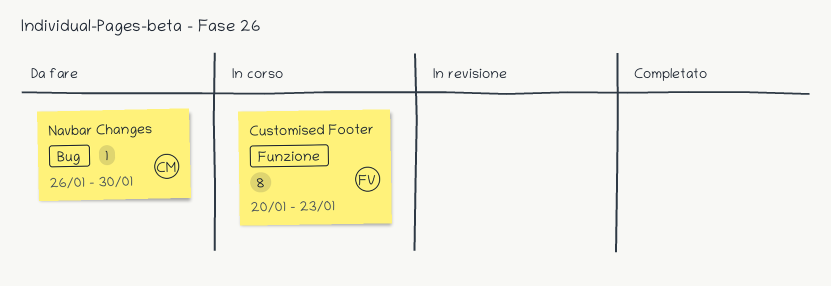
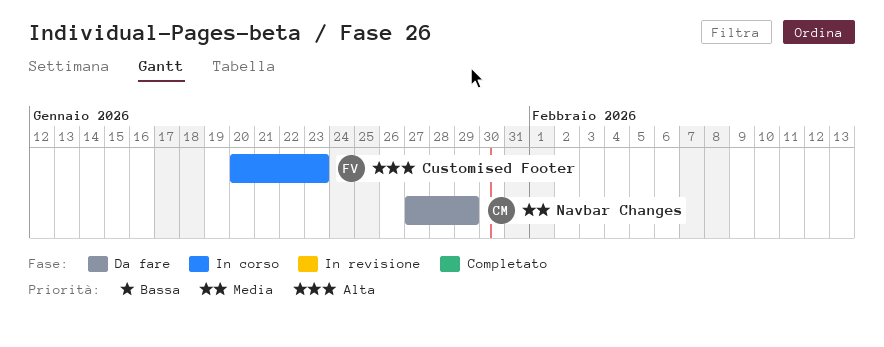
Navbar Changes, start: Jan 26 -> Jan 27
Navbar Changes, due: Jan 30 -> Jan 29

